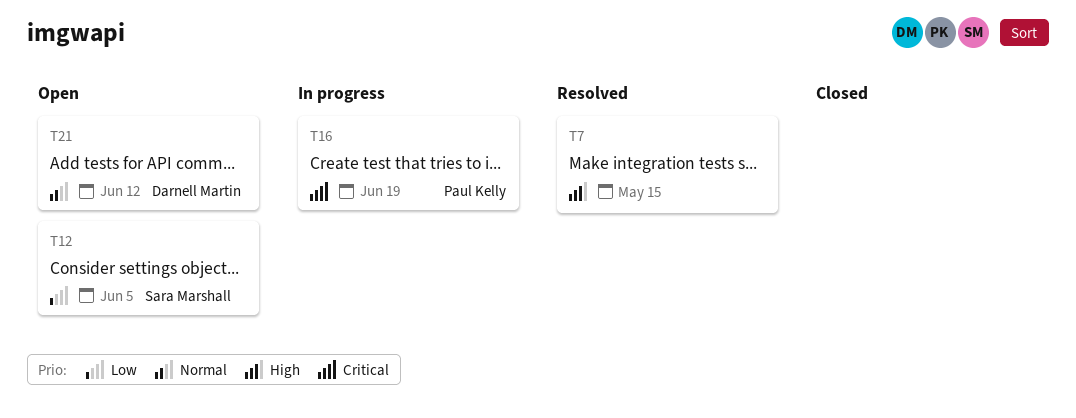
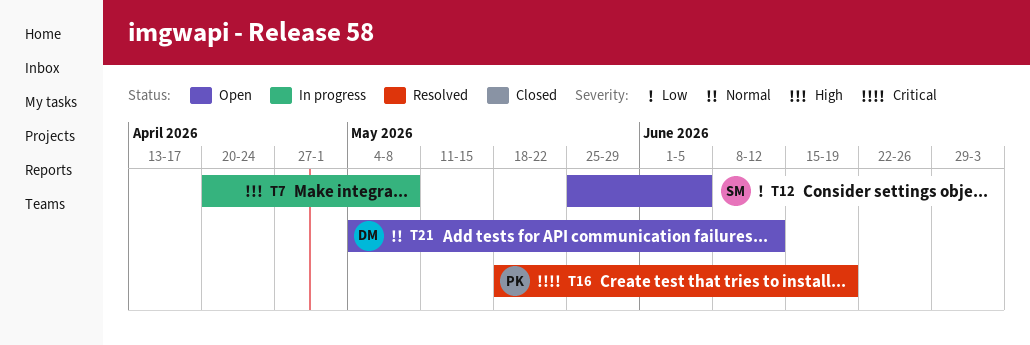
T7, status: Resolved -> In progress
T7, due: May 15 -> May 8
T16, status: In progress -> Resolved

